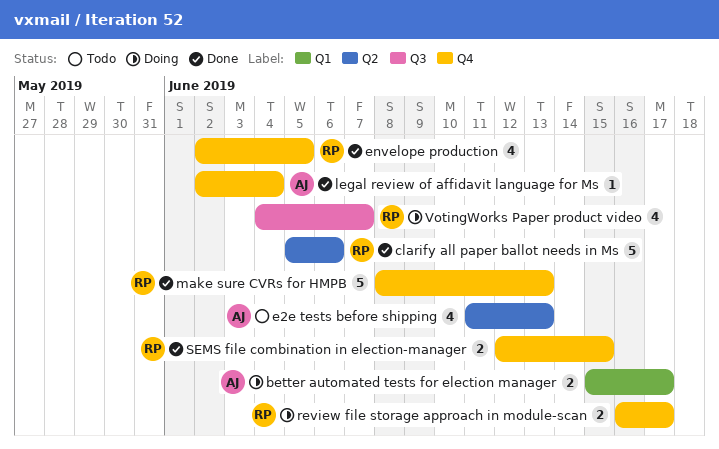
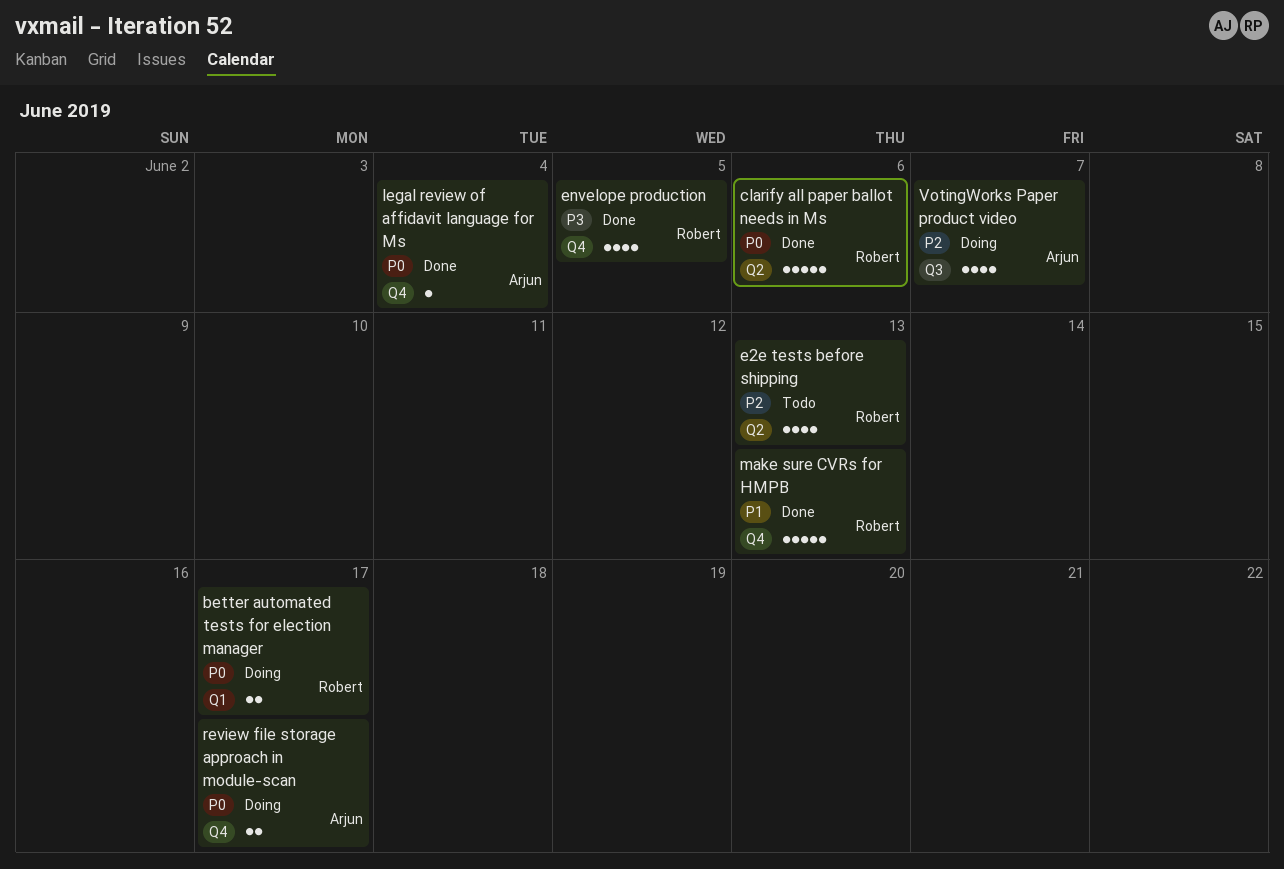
better automated tests for election manager, owner: Arjun -> Robert
e2e tests before shipping, owner: Arjun -> Robert
review file storage approach in module-scan, owner: Robert -> Arjun
SEMS file combination in election-manager: present -> none
VotingWorks Paper product video, owner: Robert -> Arjun

